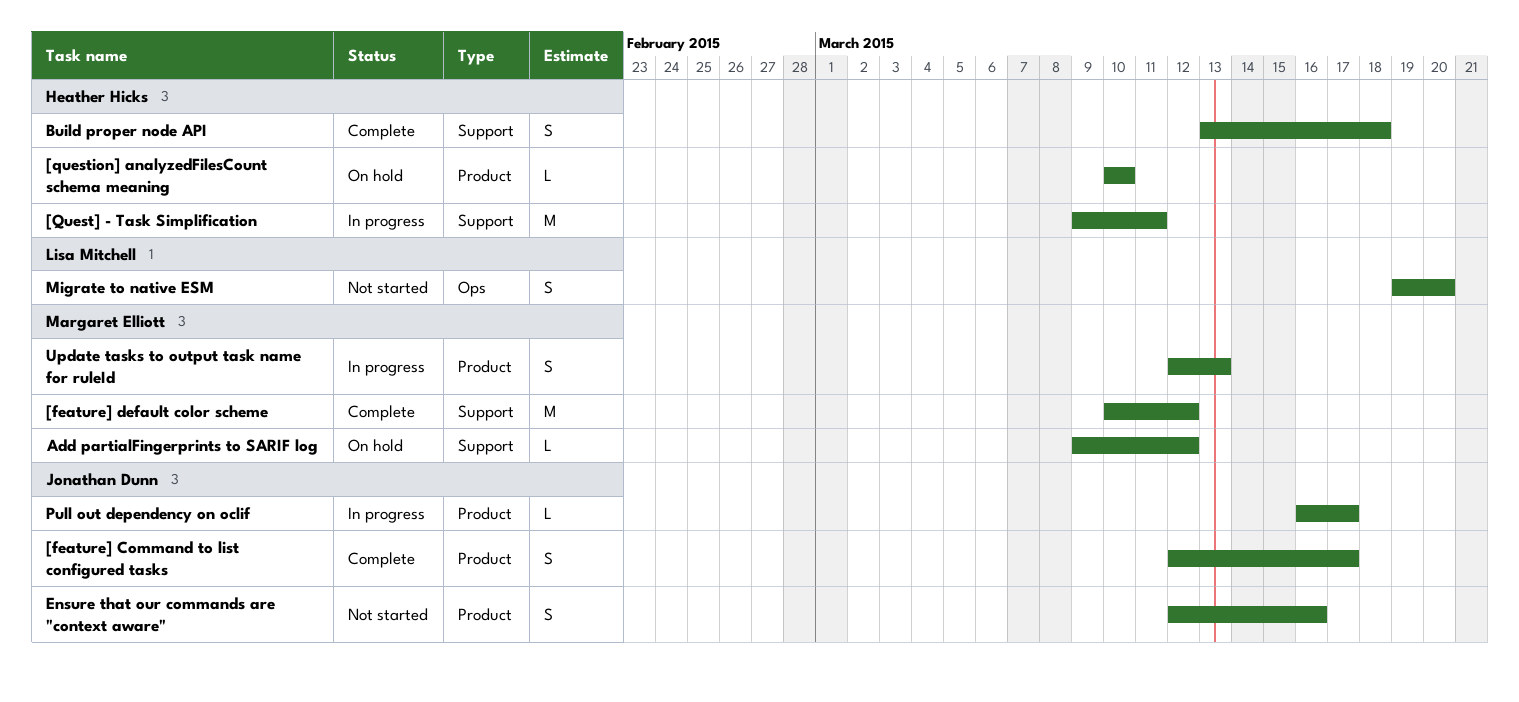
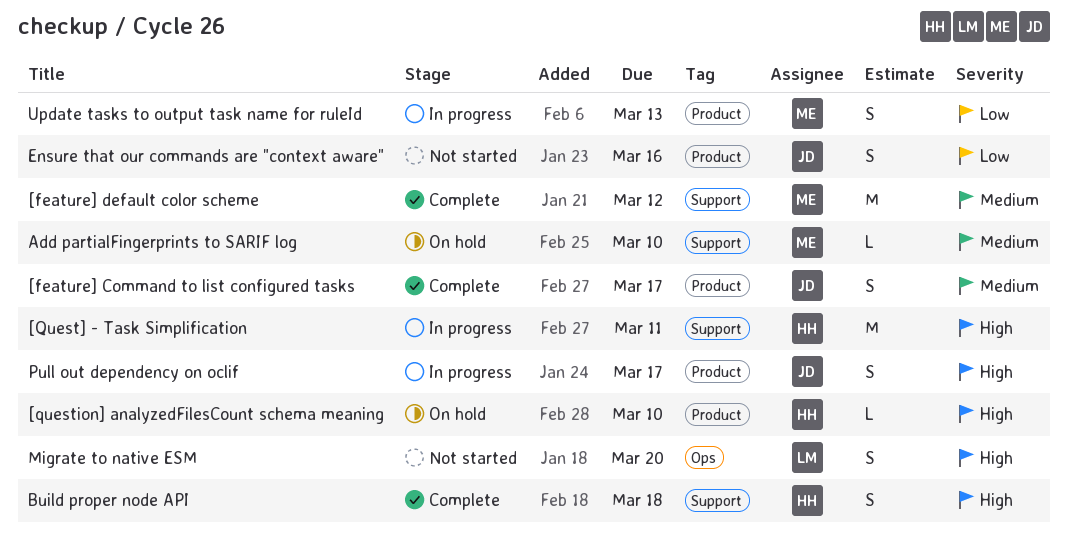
Add partialFingerprints to SARIF log, due: Mar 12 -> Mar 10
Pull out dependency on oclif, estimate: L -> S

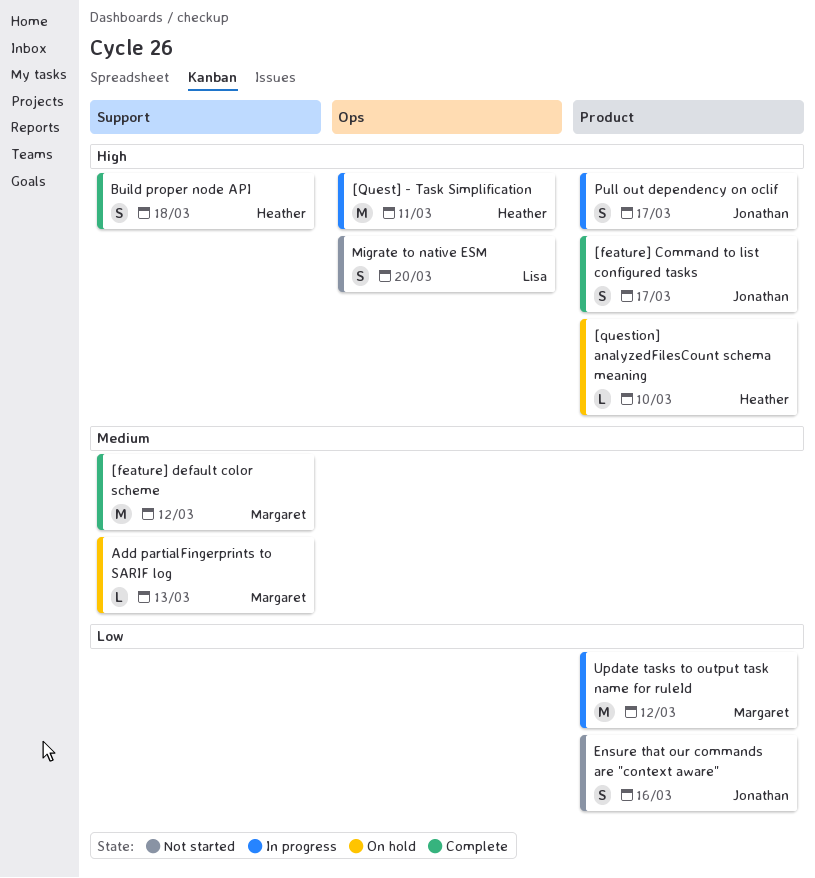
[feature] Command to list configured tasks, priority: Medium -> High
[Quest] - Task Simplification, label: Support -> Ops
Add partialFingerprints to SARIF log, due: Mar 10 -> Mar 13
Update tasks to output task name for ruleId, estimate: S -> M
Update tasks to output task name for ruleId, due: Mar 13 -> Mar 12

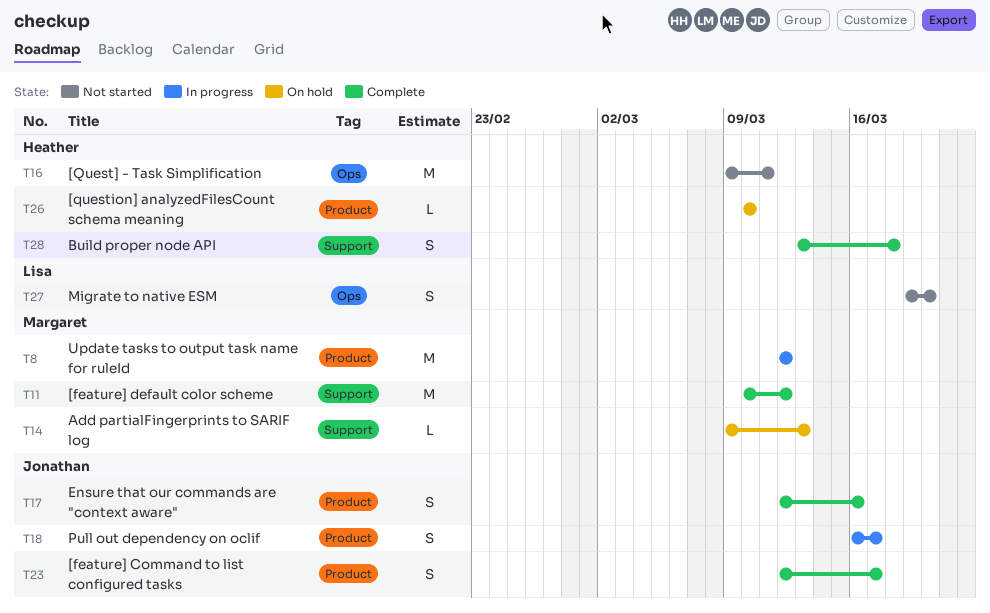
[Quest] - Task Simplification, status: In progress -> Not started
Ensure that our commands are "context aware", status: Not started -> Complete

